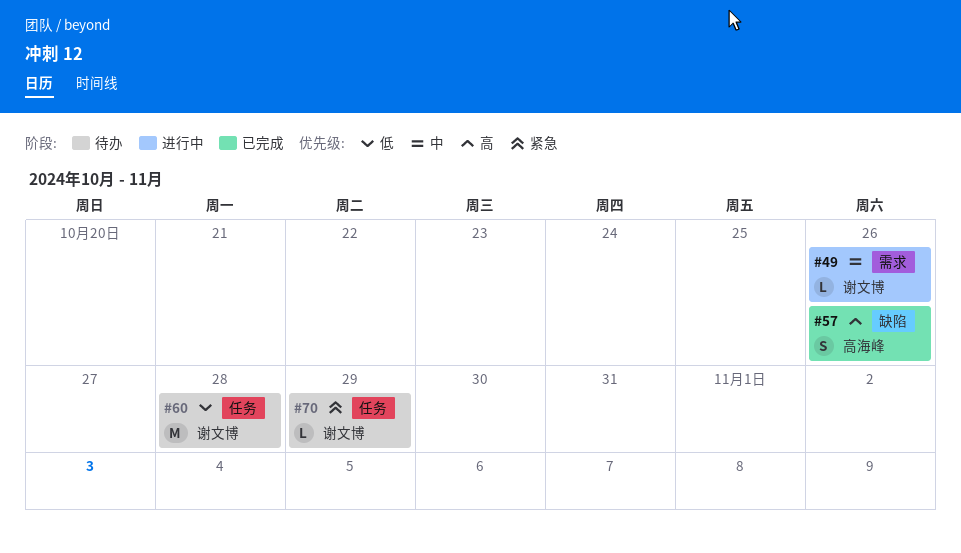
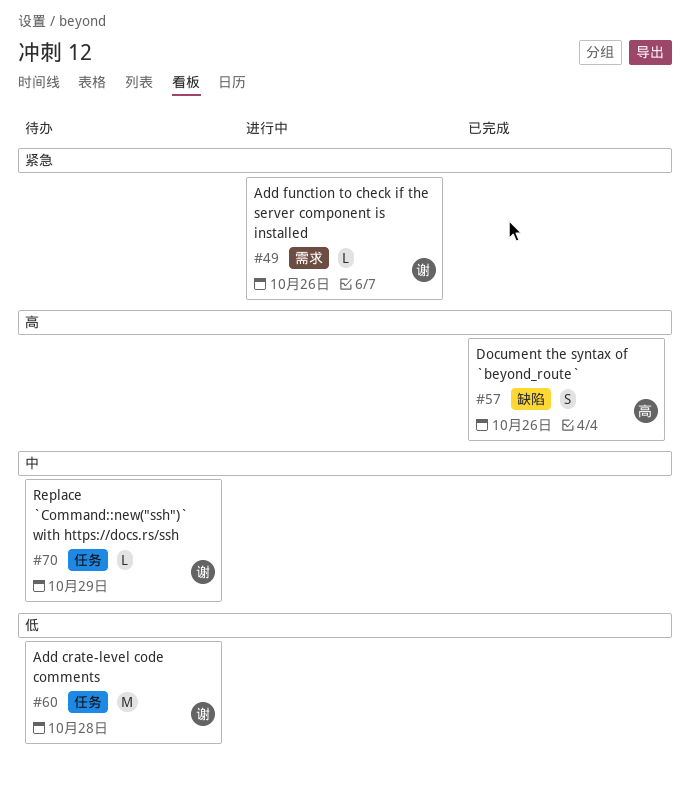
#49, priority: 中 -> 紧急
#70, priority: 紧急 -> 中

